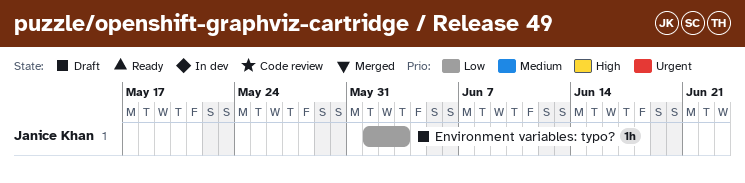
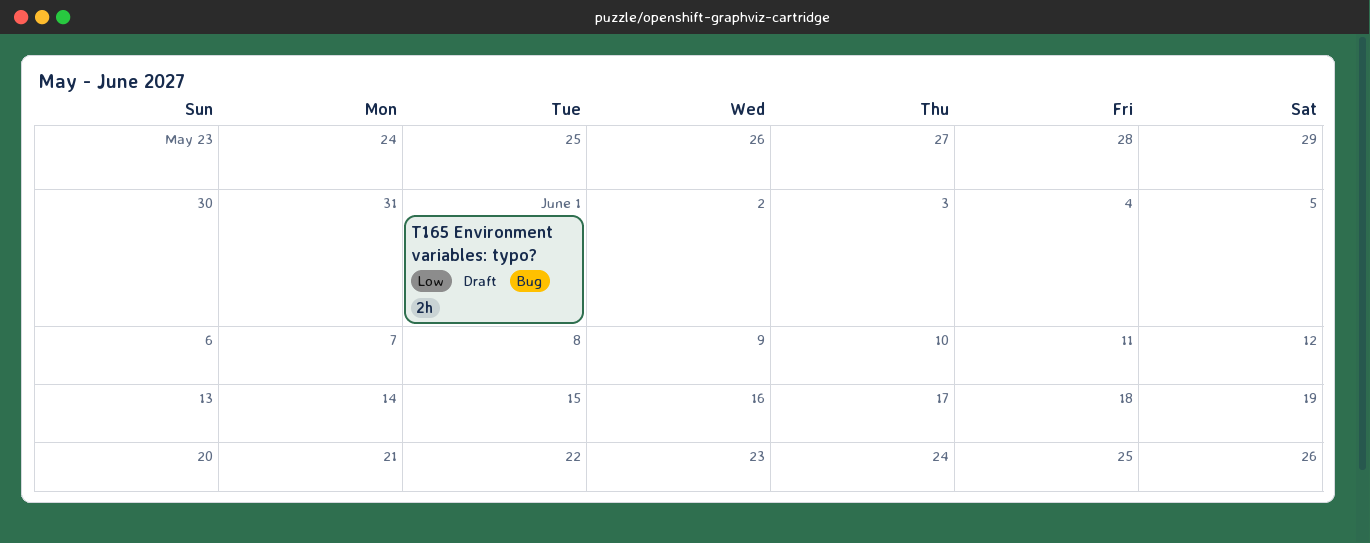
Environment variables: typo?, estimate: 1h -> 2h
Environment variables: typo?, due: Jun 3 -> Jun 1

